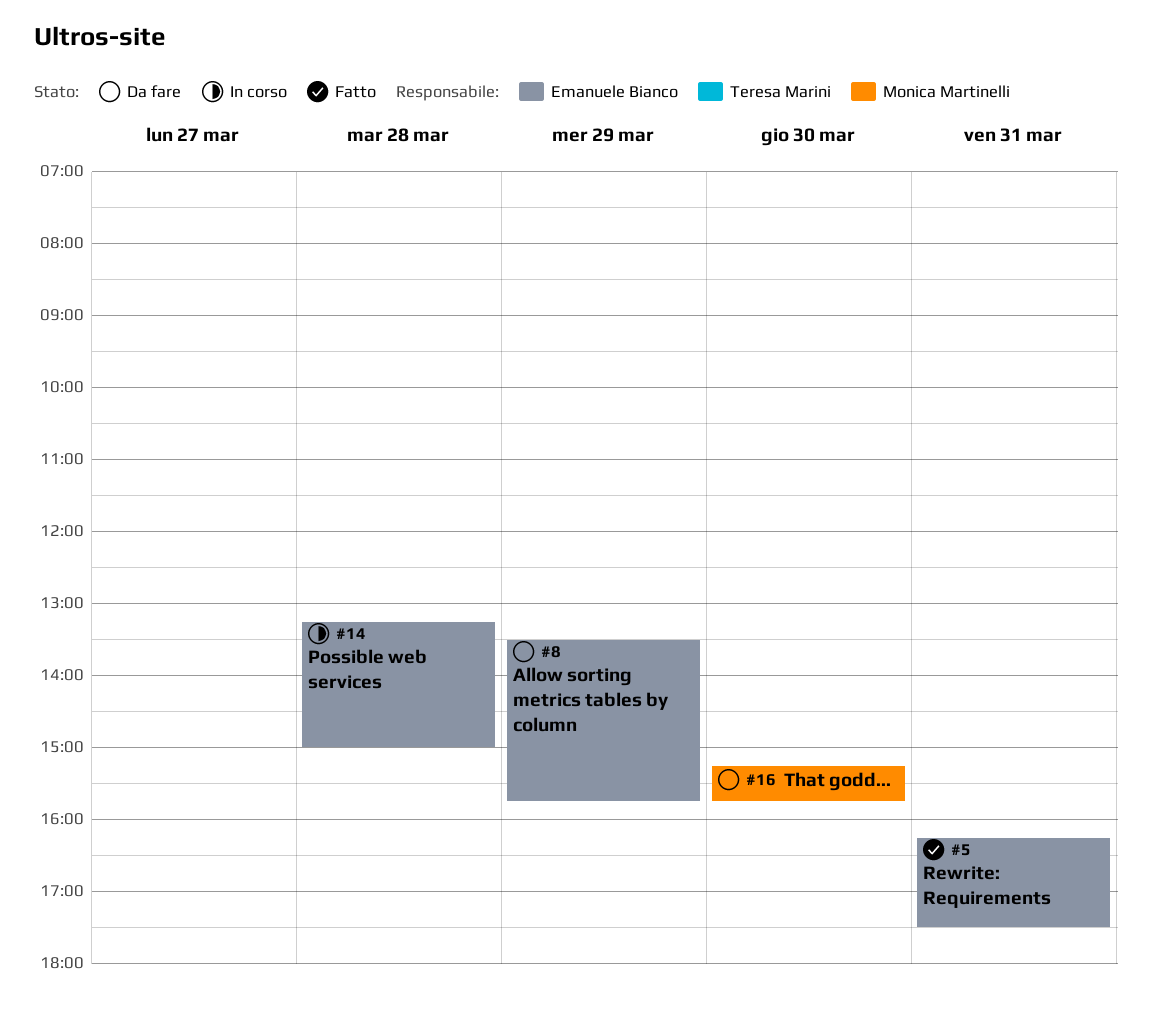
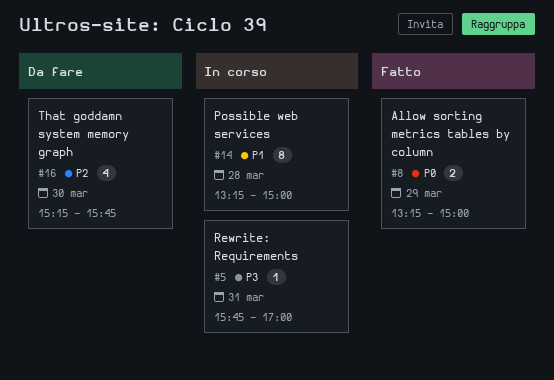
#5, status: Fatto -> In corso
#5, begins: 16:15 -> 15:45
#5, ends: 17:30 -> 17:00
#8, status: Da fare -> Fatto
#8, begins: 13:30 -> 13:15
#8, ends: 15:45 -> 15:00

